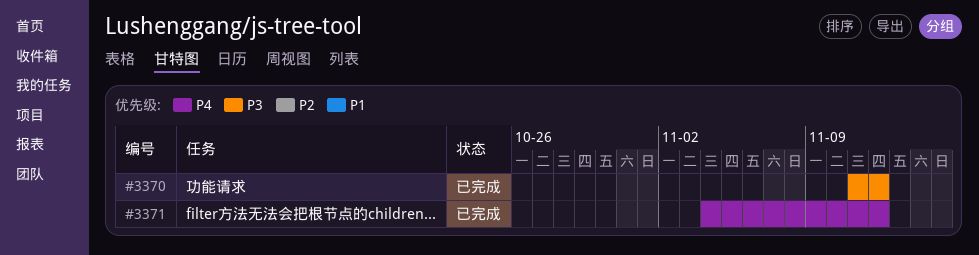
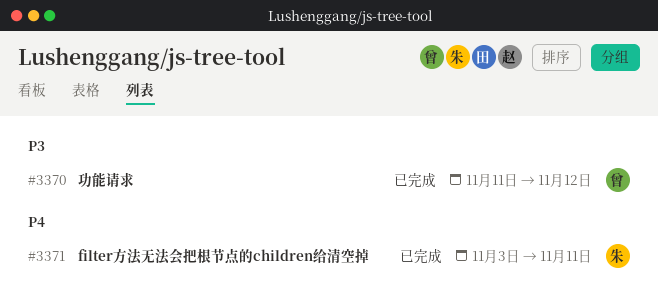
#3371, start: Nov 4 -> Nov 3
#3371, due: Nov 12 -> Nov 11

